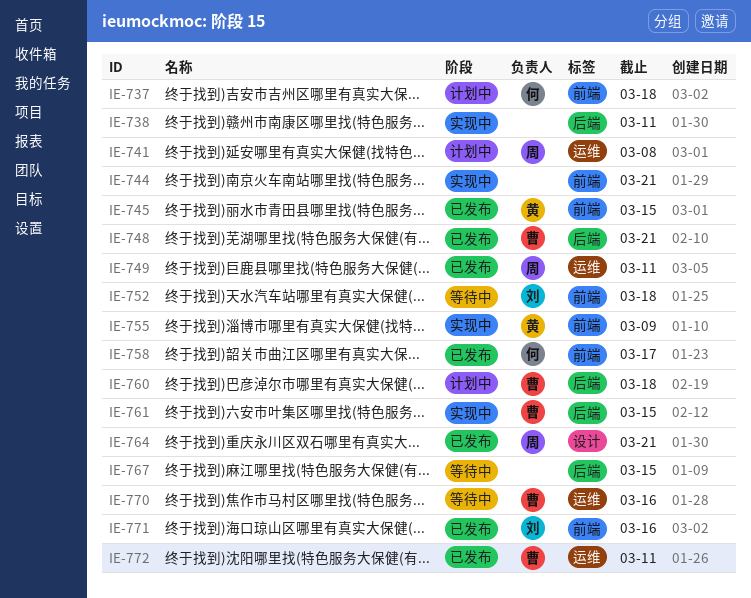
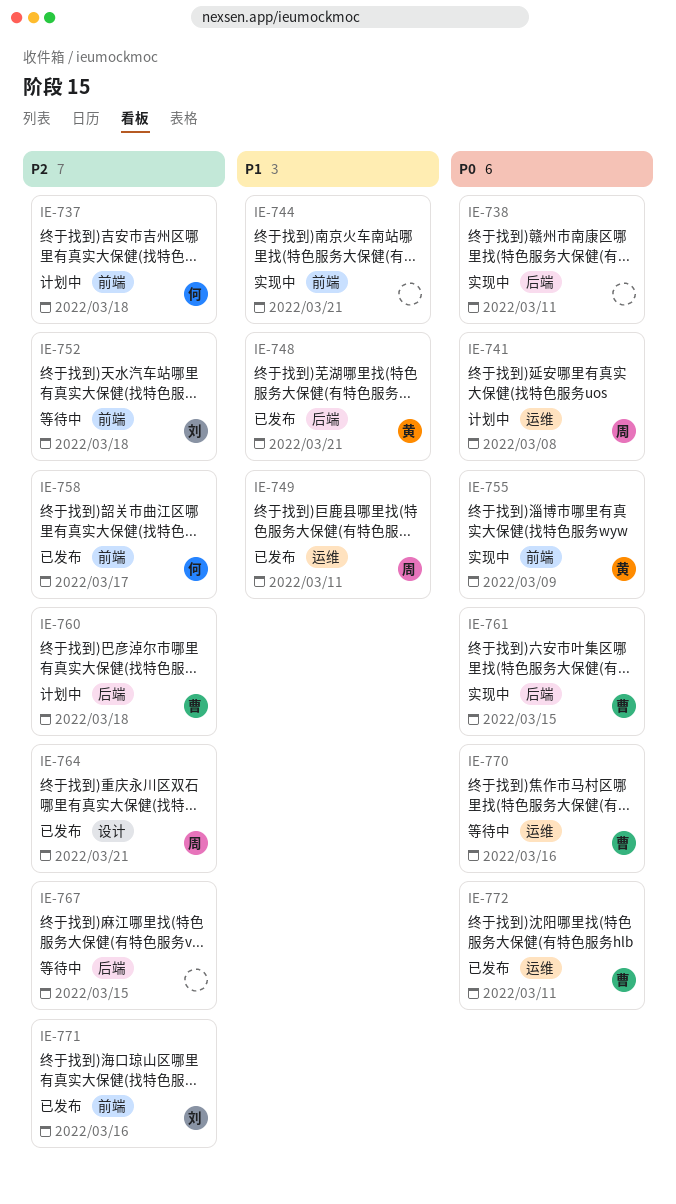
IE-745: present -> none
IE-748, owner: 曹 -> 黄

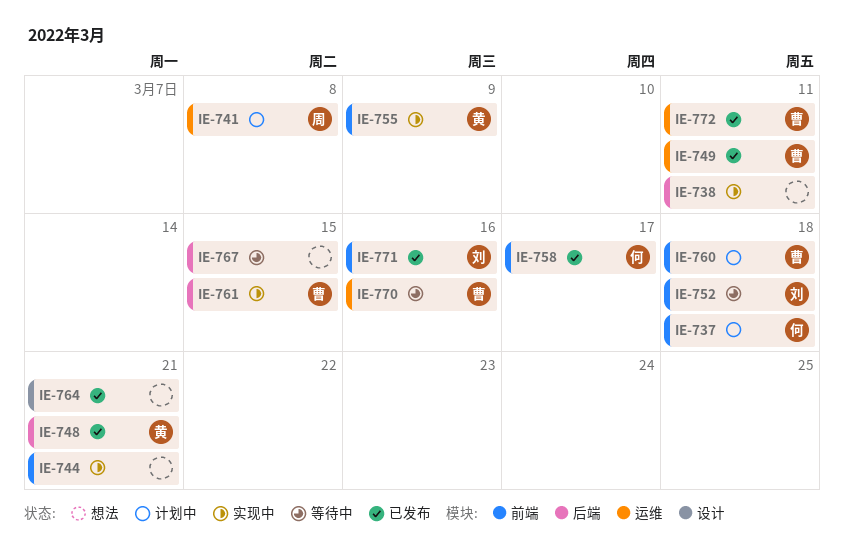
IE-749, owner: 周 -> 曹
IE-760, label: 后端 -> 前端
IE-764, owner: 周 -> none

